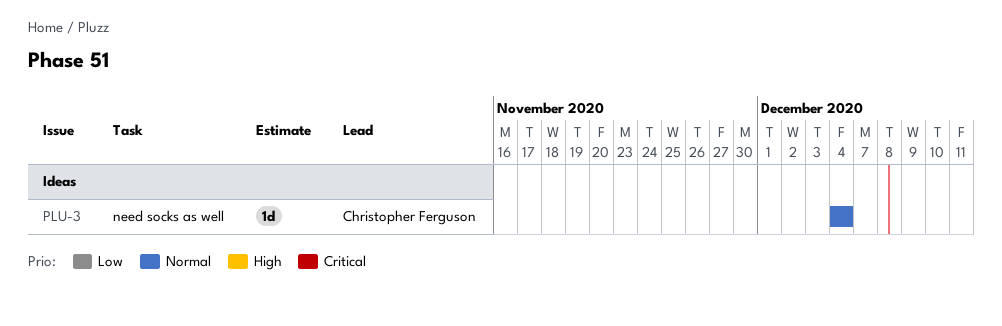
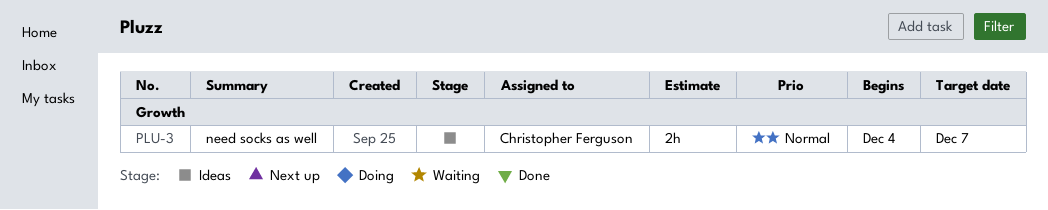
PLU-3, estimate: 1d -> 2h
PLU-3, due: Dec 4 -> Dec 7

